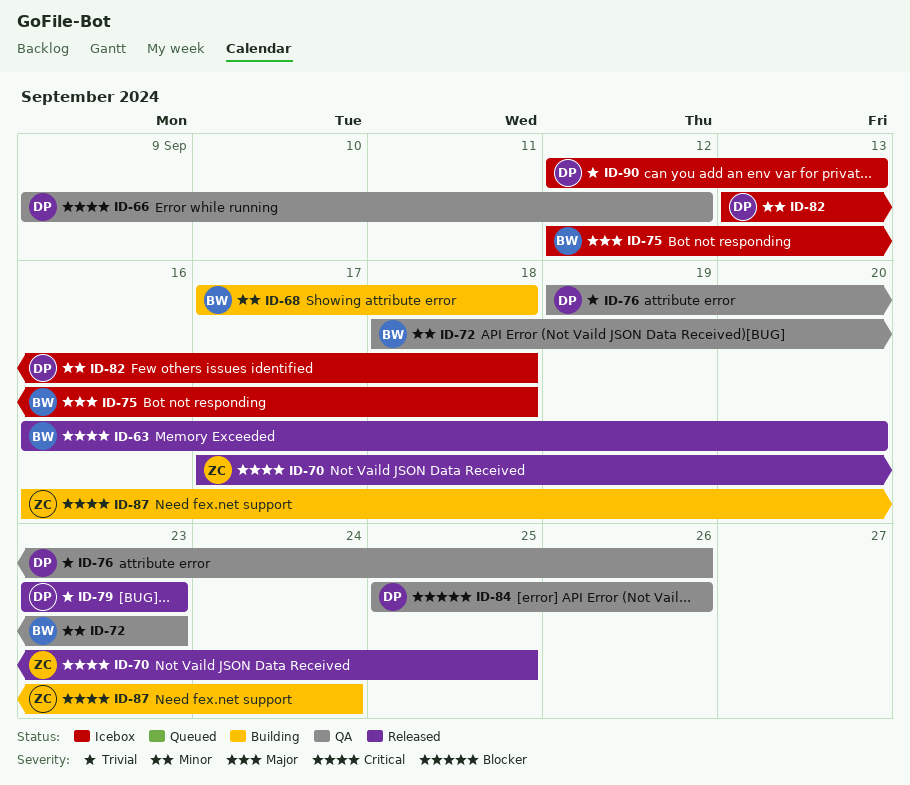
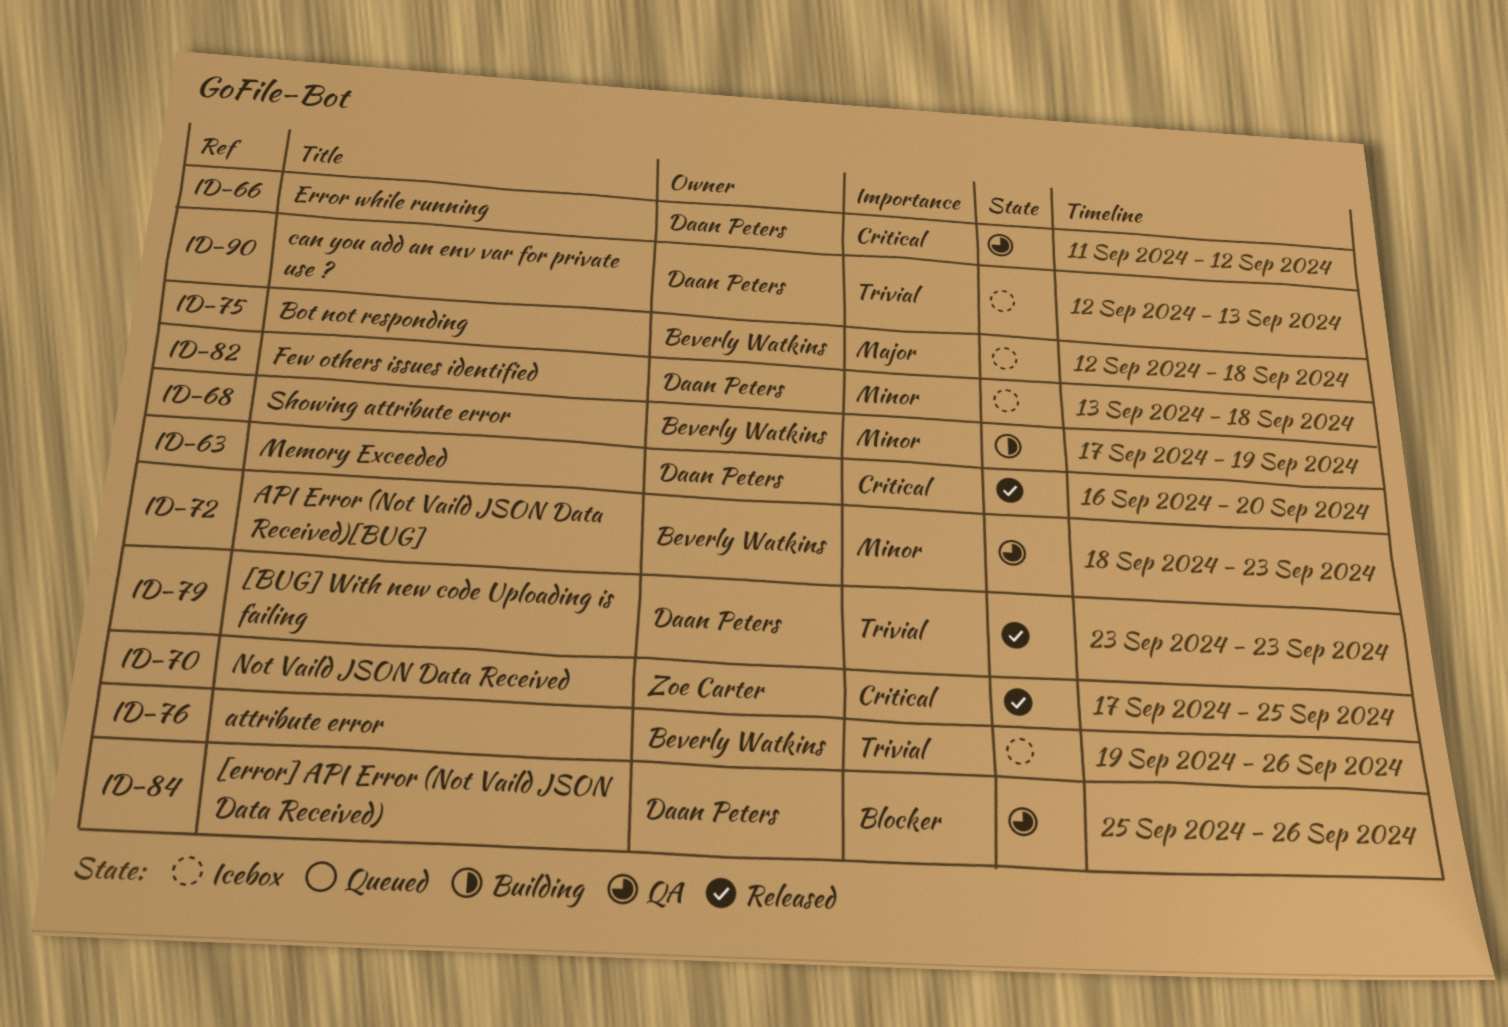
ID-63, owner: Beverly Watkins -> Daan Peters
ID-66, start: Sep 9 -> Sep 11
ID-68, due: Sep 18 -> Sep 19
ID-76, status: QA -> Icebox
ID-76, owner: Daan Peters -> Beverly Watkins
ID-87: present -> none

